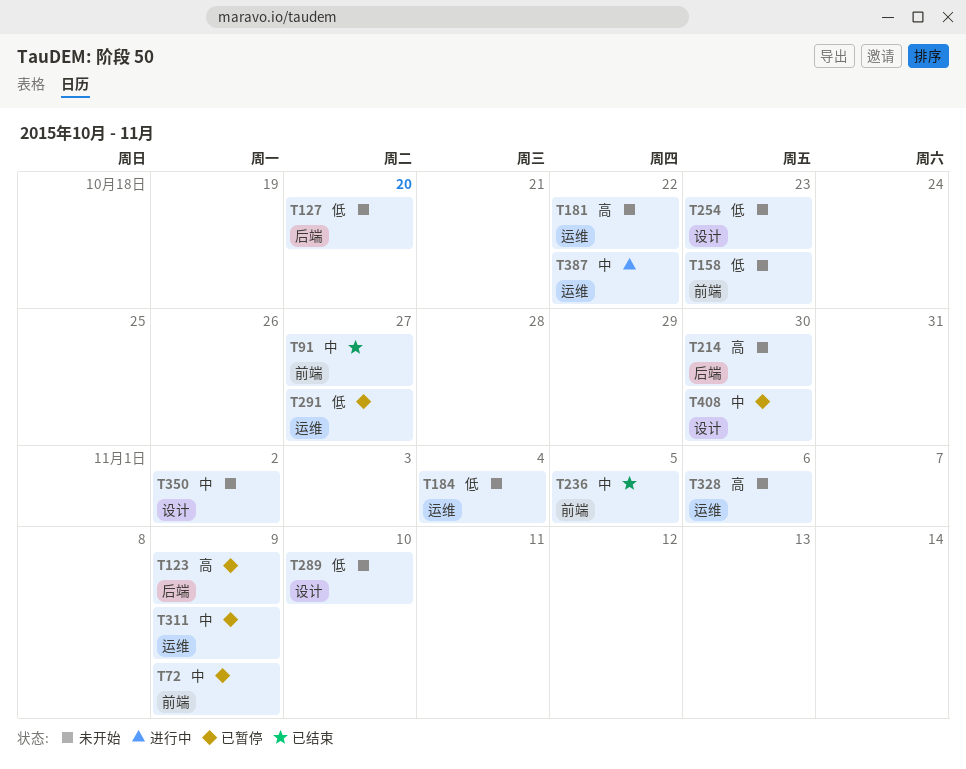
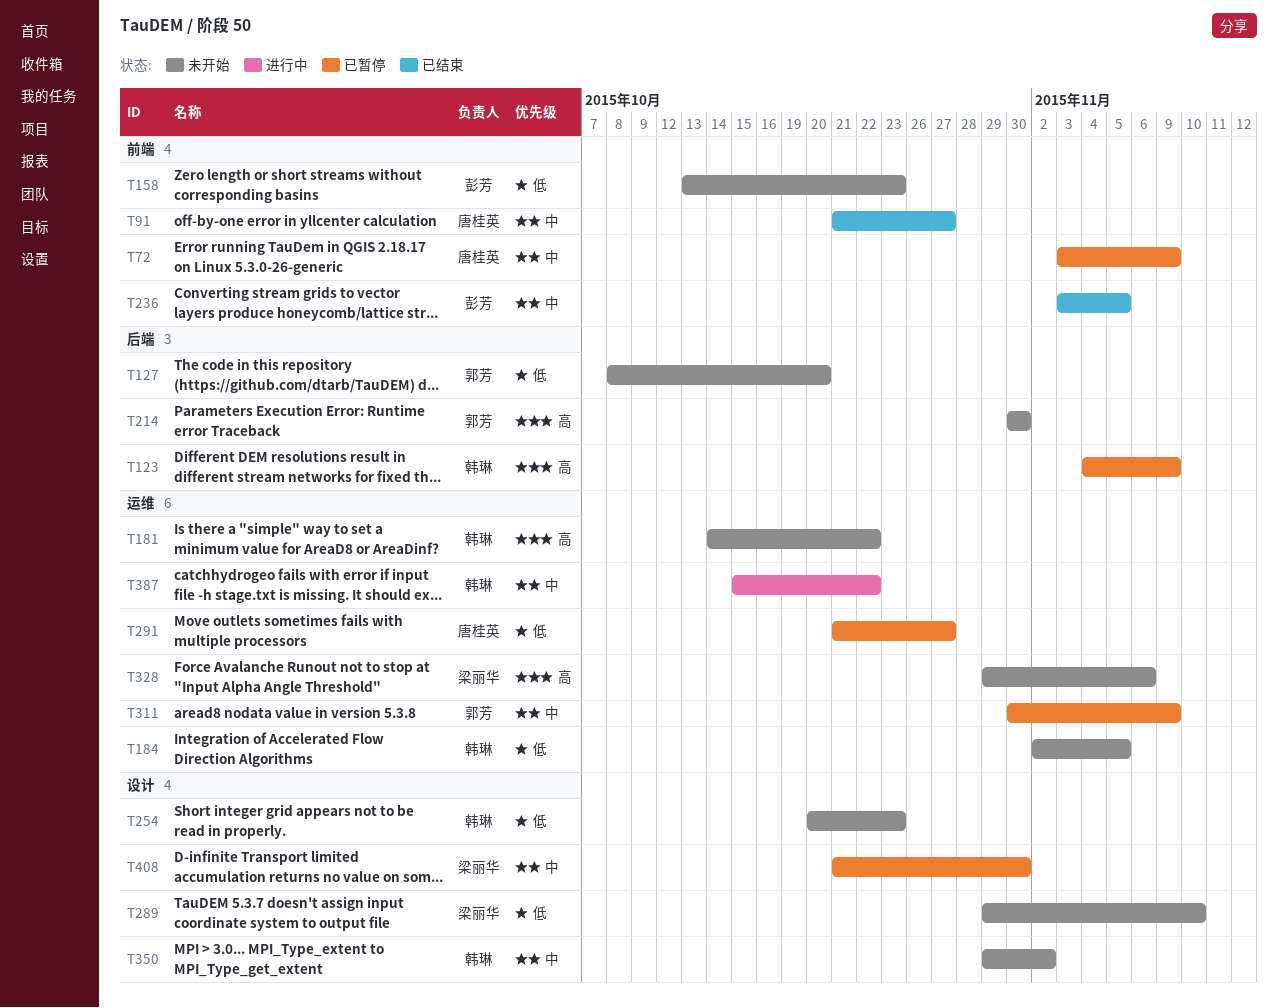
T184, due: Nov 4 -> Nov 5

